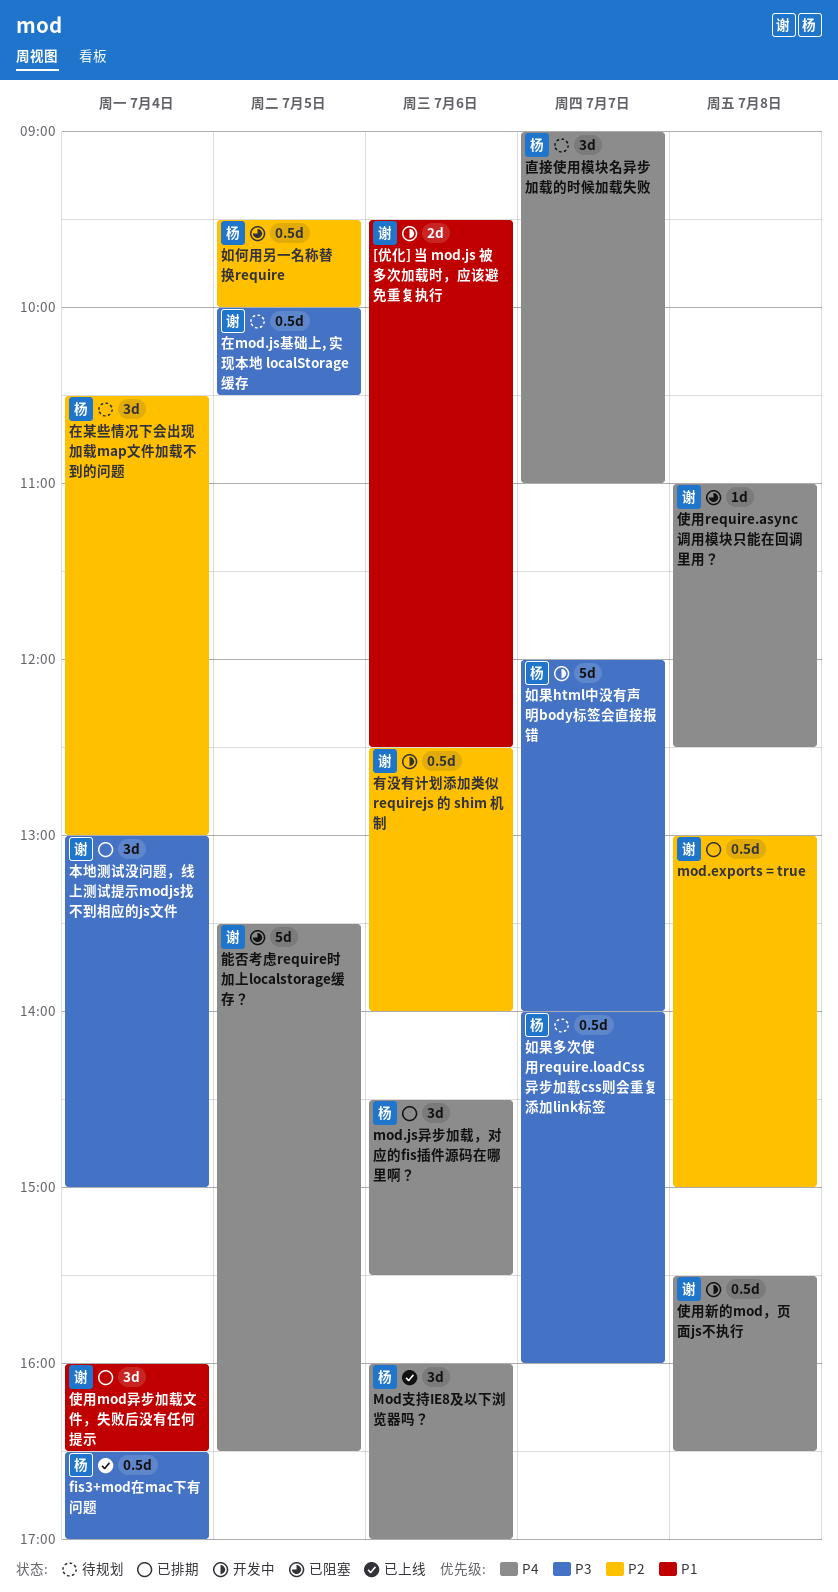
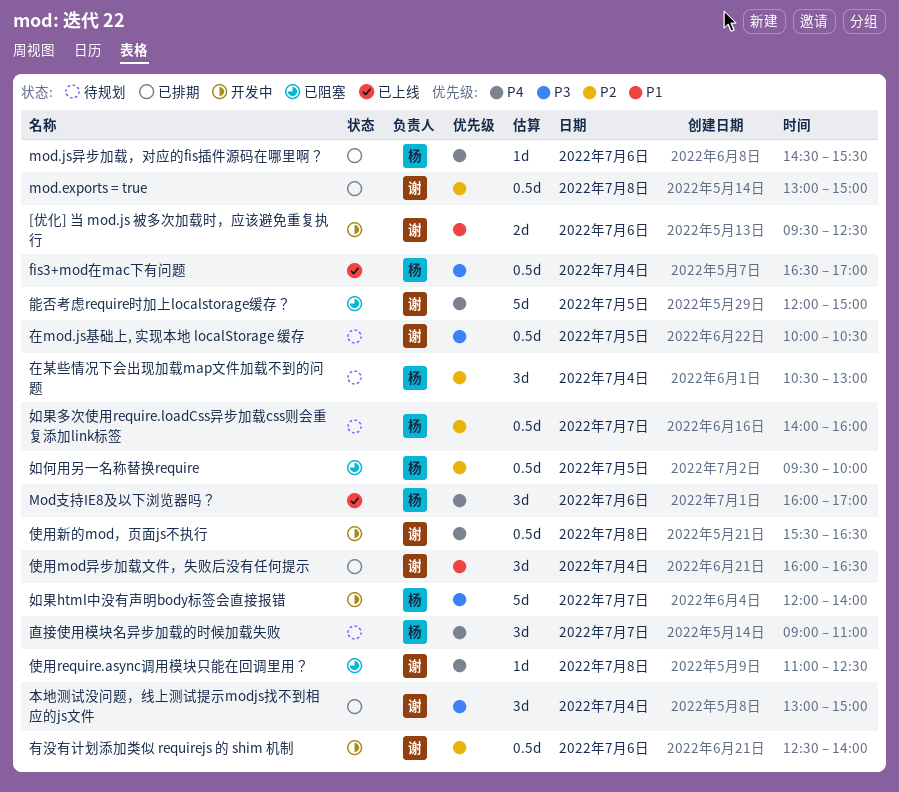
mod.js异步加载，对应的fis插件源码在哪里啊？, estimate: 3d -> 1d
如果多次使用require.loadCss异步加载css则会重复添加link标签, priority: P3 -> P2
能否考虑require时加上localstorage缓存？, begins: 13:30 -> 12:00
能否考虑require时加上localstorage缓存？, ends: 16:30 -> 15:00

